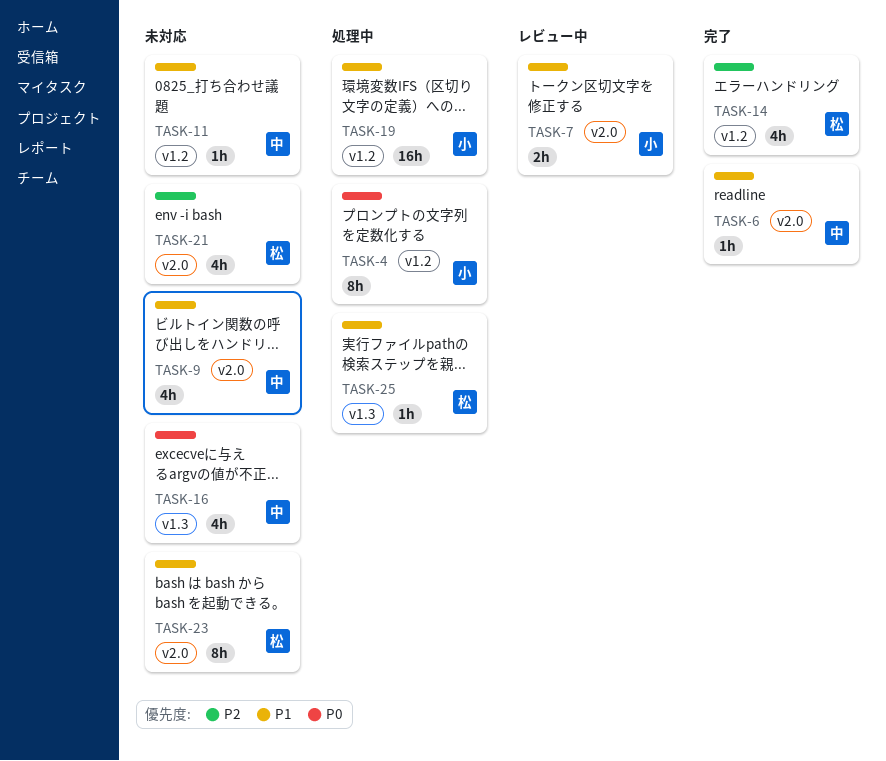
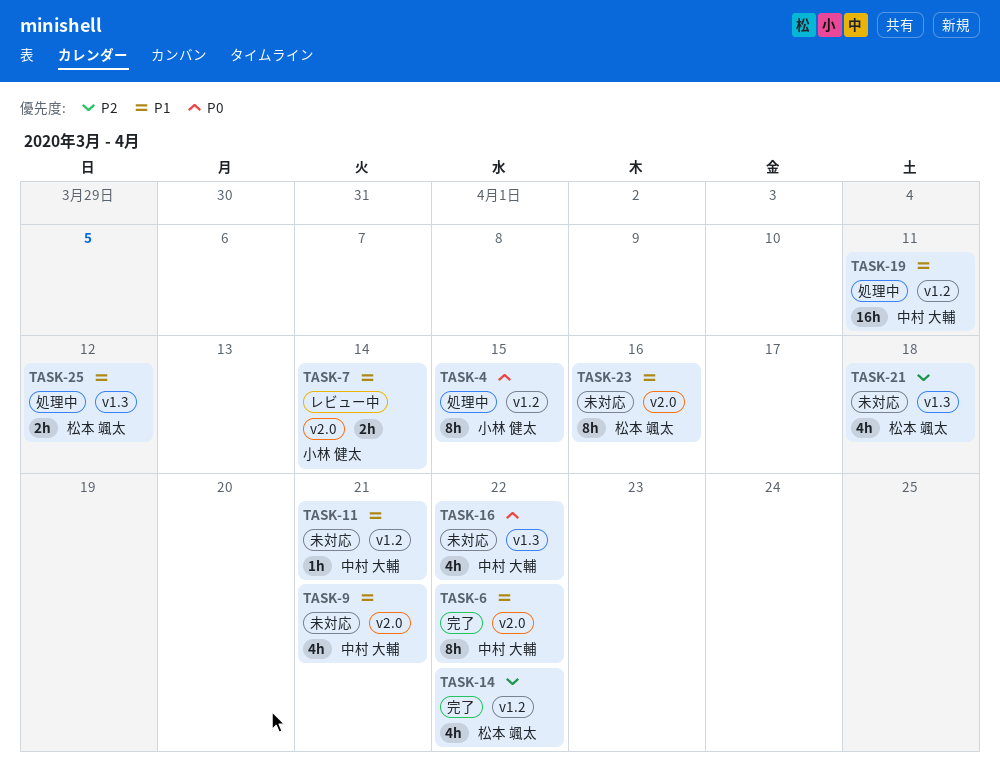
TASK-6, estimate: 1h -> 8h
TASK-19, owner: 小林 健太 -> 中村 大輔
TASK-21, label: v2.0 -> v1.3
TASK-25, estimate: 1h -> 2h

